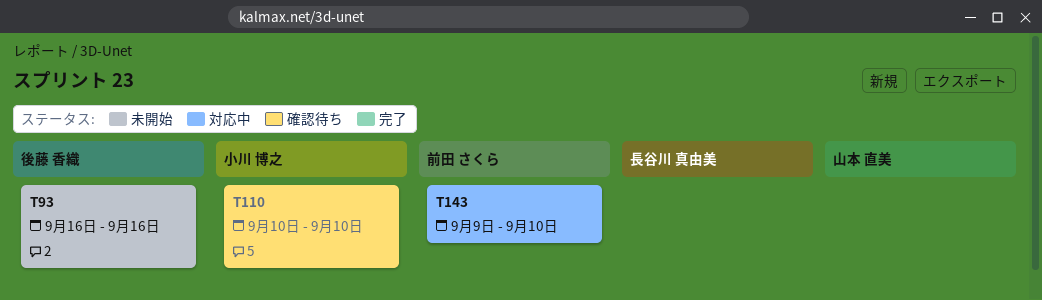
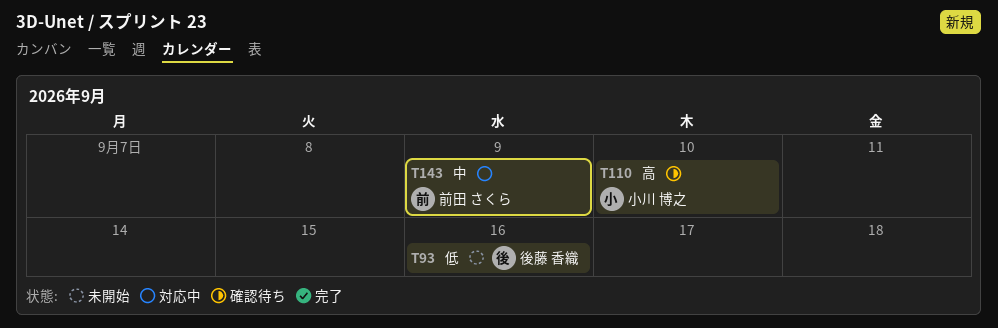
T143, due: Sep 10 -> Sep 9

